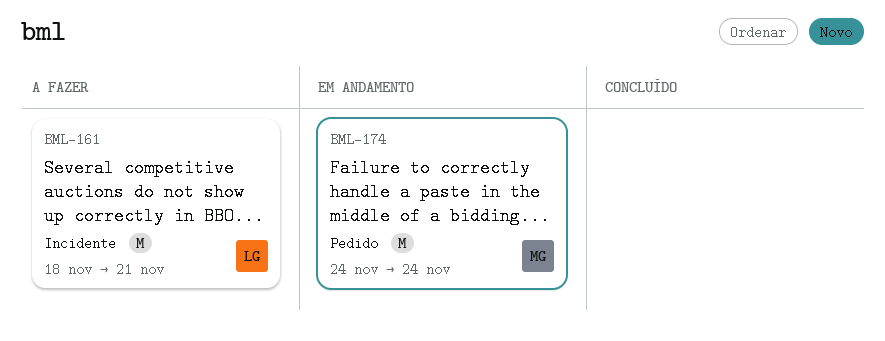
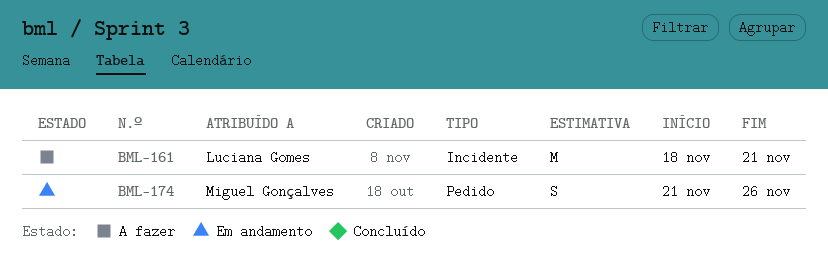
BML-174, estimate: M -> S
BML-174, start: Nov 24 -> Nov 21
BML-174, due: Nov 24 -> Nov 26

